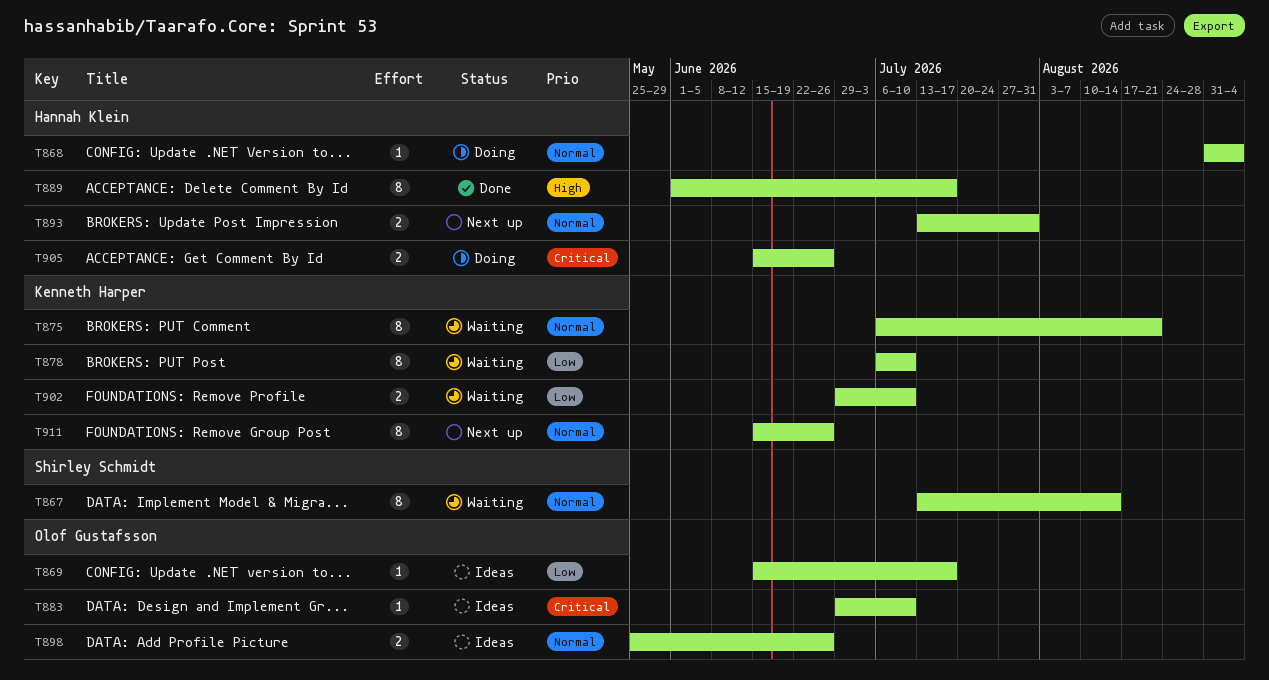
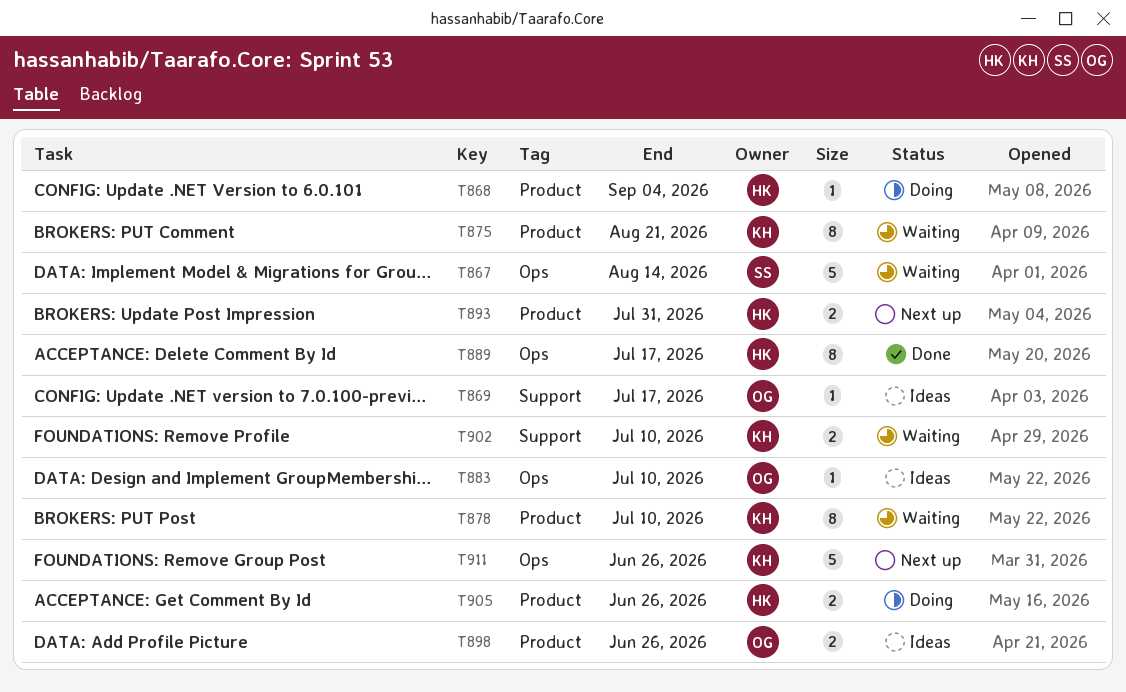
T867, estimate: 8 -> 5
T911, estimate: 8 -> 5

